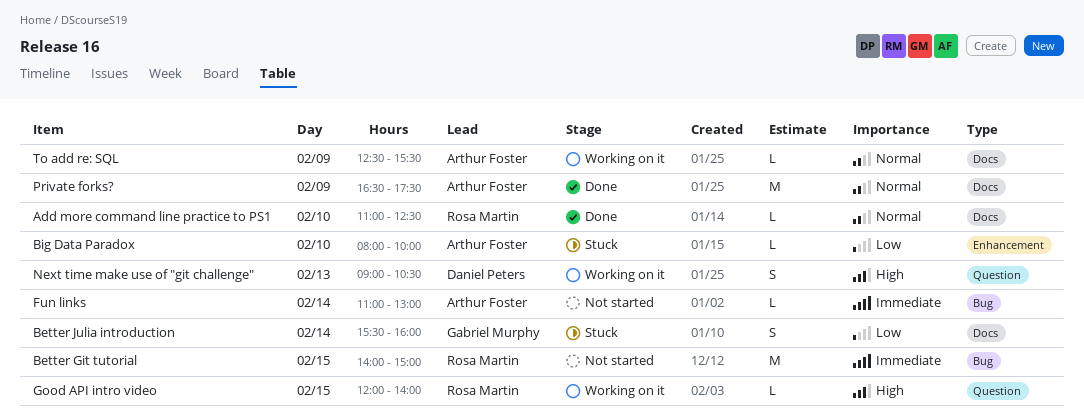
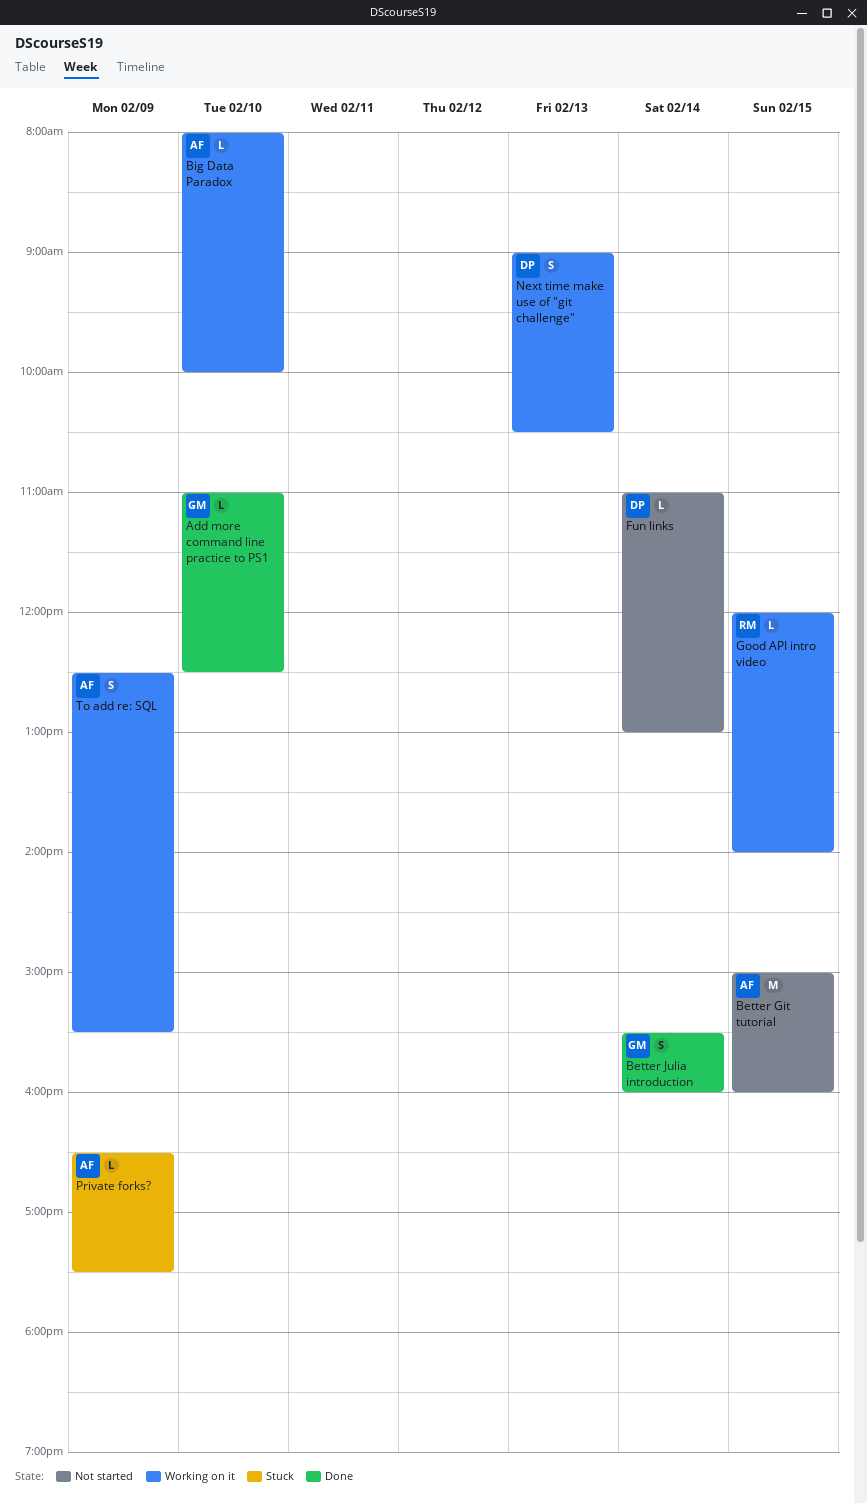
Add more command line practice to PS1, owner: Rosa Martin -> Gabriel Murphy
Better Git tutorial, owner: Rosa Martin -> Arthur Foster
Better Git tutorial, begins: 14:00 -> 15:00
Better Git tutorial, ends: 15:00 -> 16:00
Better Julia introduction, status: Stuck -> Done
Big Data Paradox, status: Stuck -> Working on it
Fun links, owner: Arthur Foster -> Daniel Peters
Private forks?, status: Done -> Stuck
Private forks?, estimate: M -> L
To add re: SQL, estimate: L -> S

